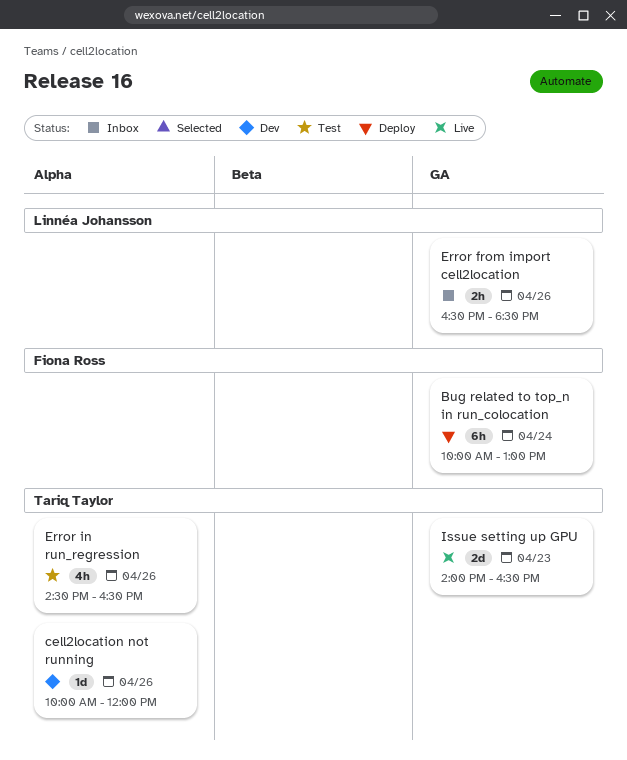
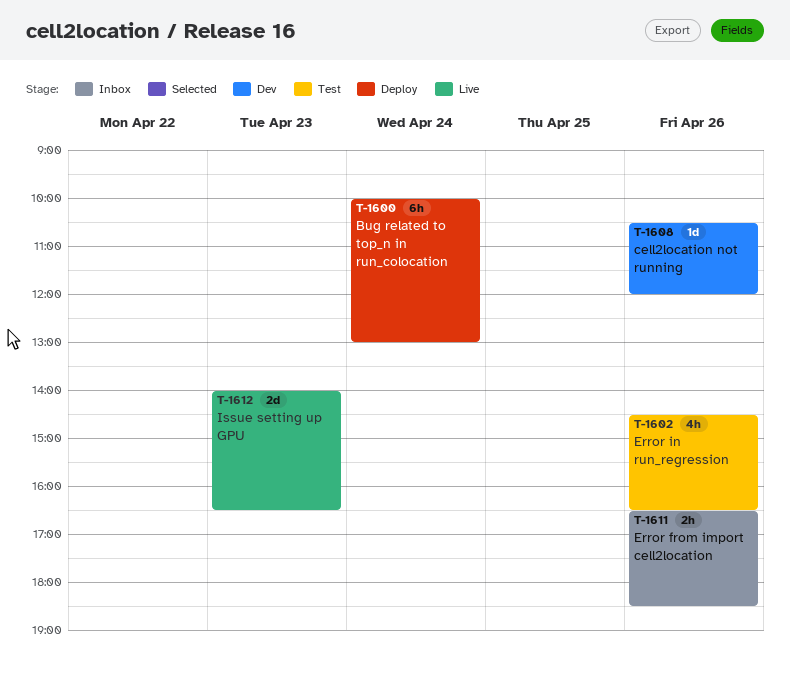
cell2location not running, begins: 10:00 -> 10:30

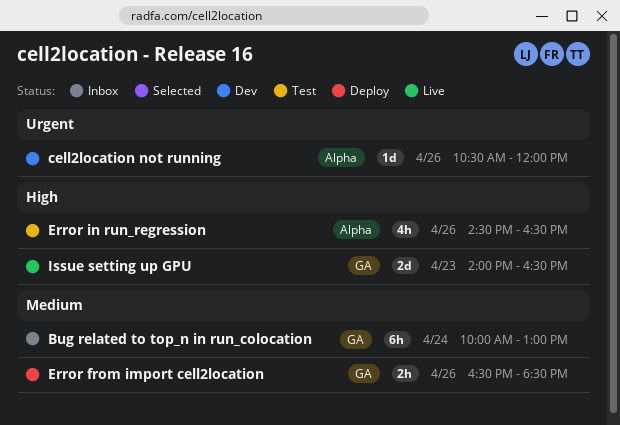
Bug related to top_n in run_colocation, status: Deploy -> Inbox
Error from import cell2location, status: Inbox -> Deploy

